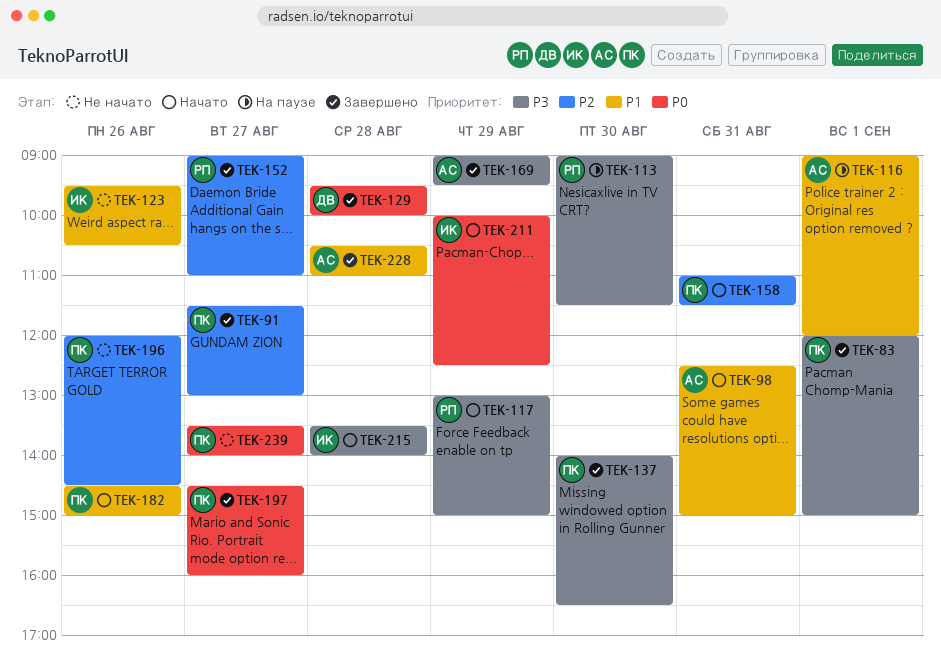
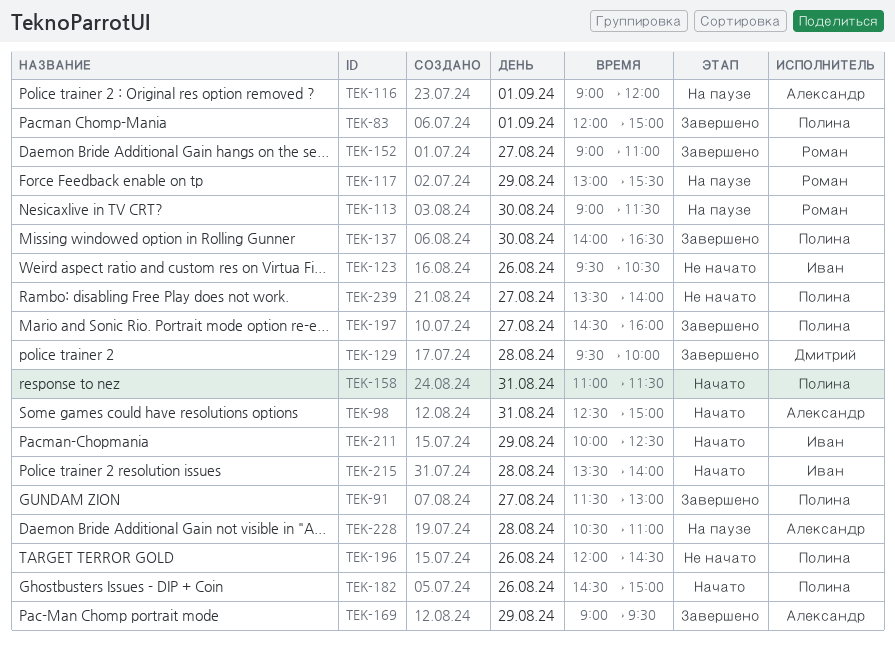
TEK-117, status: Начато -> На паузе
TEK-117, ends: 15:00 -> 15:30
TEK-228, status: Завершено -> На паузе

